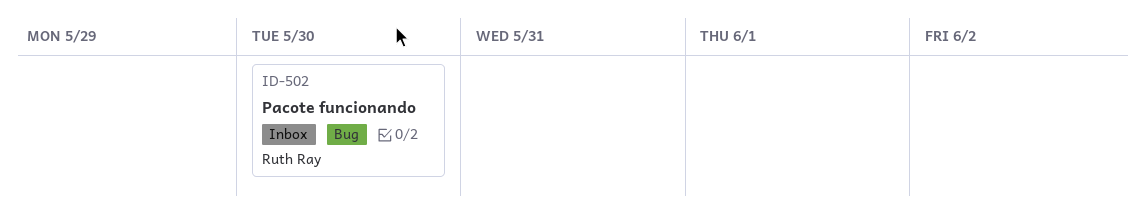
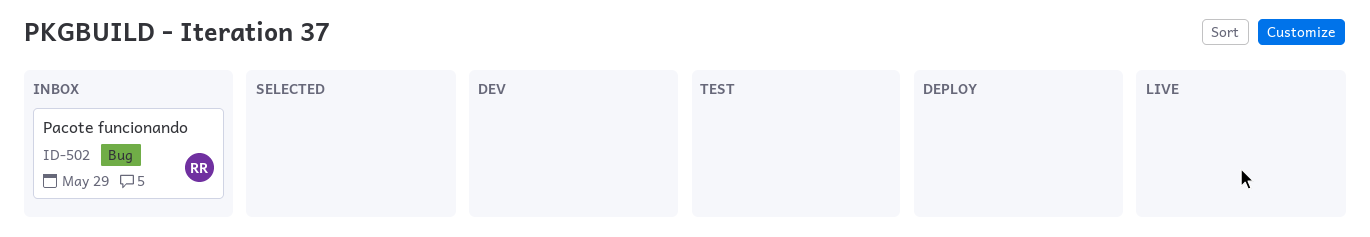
ID-502, due: May 30 -> May 29

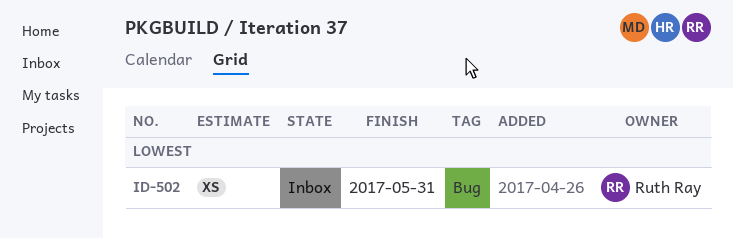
ID-502, due: May 29 -> May 31

